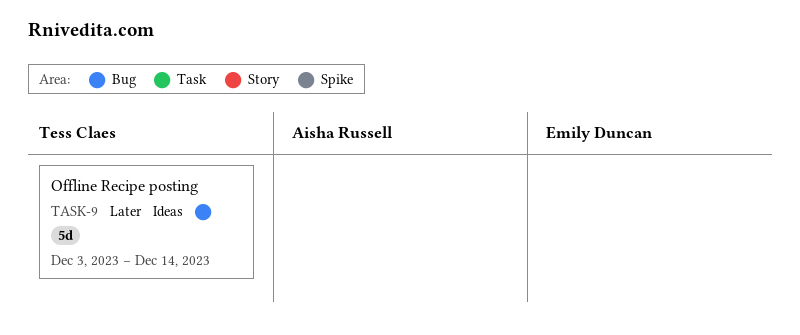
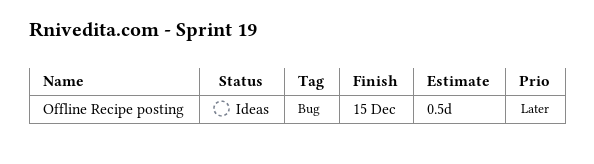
Offline Recipe posting, estimate: 5d -> 0.5d
Offline Recipe posting, due: Dec 14 -> Dec 15

